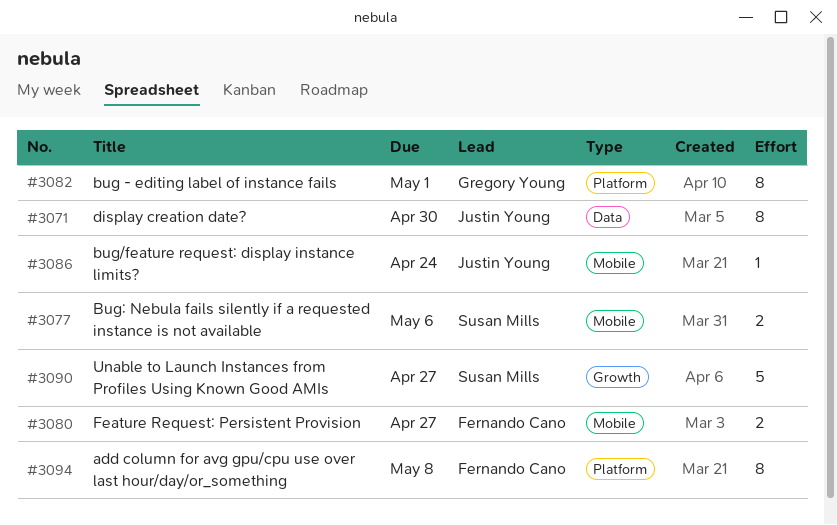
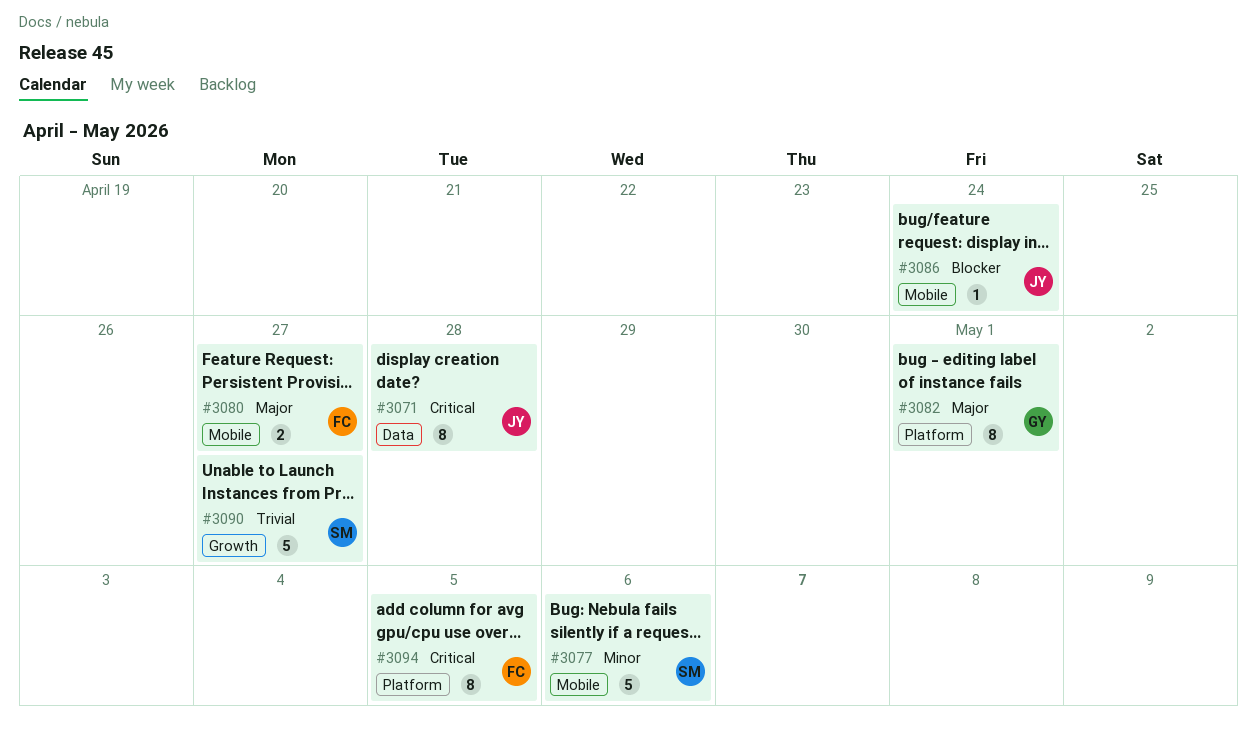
#3071, due: Apr 30 -> Apr 28
#3077, estimate: 2 -> 5
#3094, due: May 8 -> May 5

